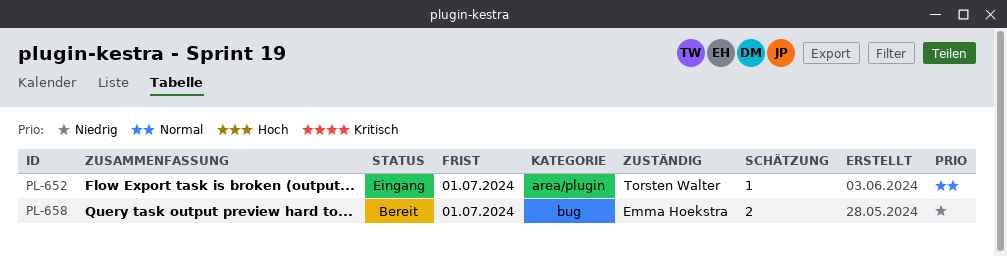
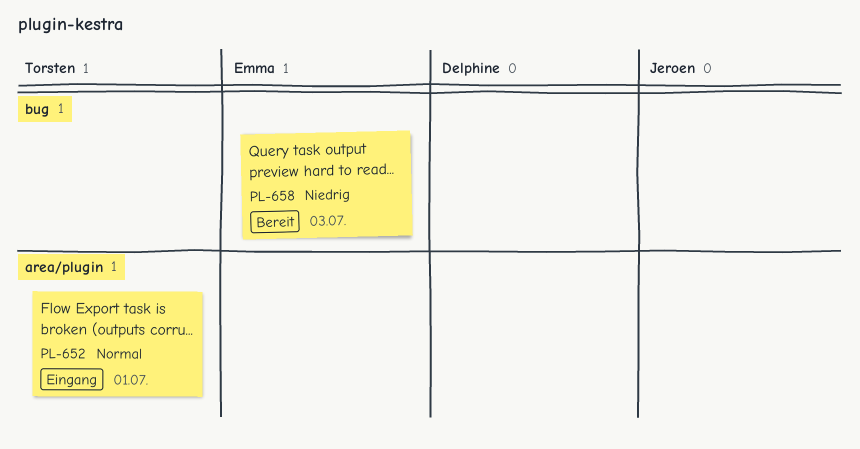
PL-658, due: Jul 1 -> Jul 3

